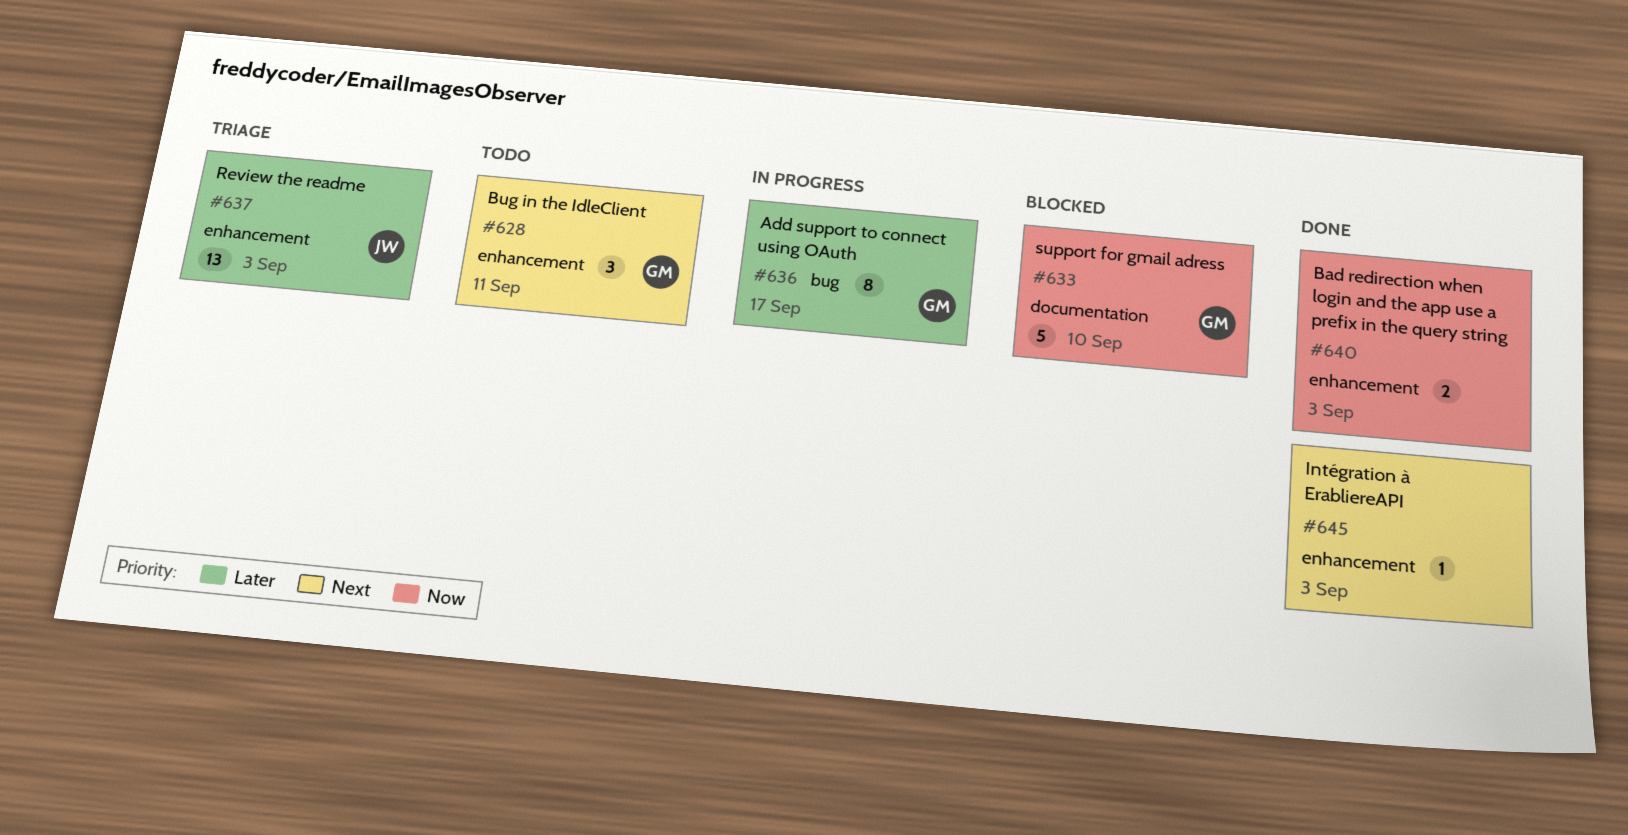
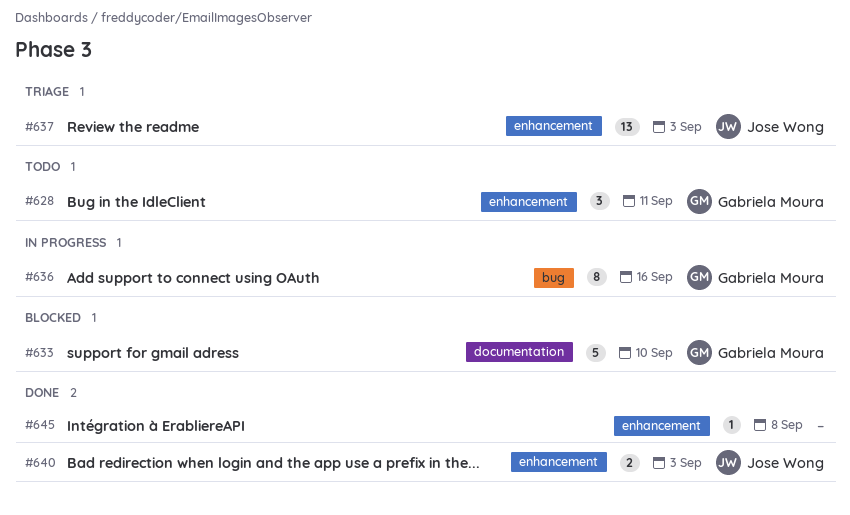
#636, due: Sep 17 -> Sep 16
#640, owner: none -> Jose Wong
#645, due: Sep 3 -> Sep 8

